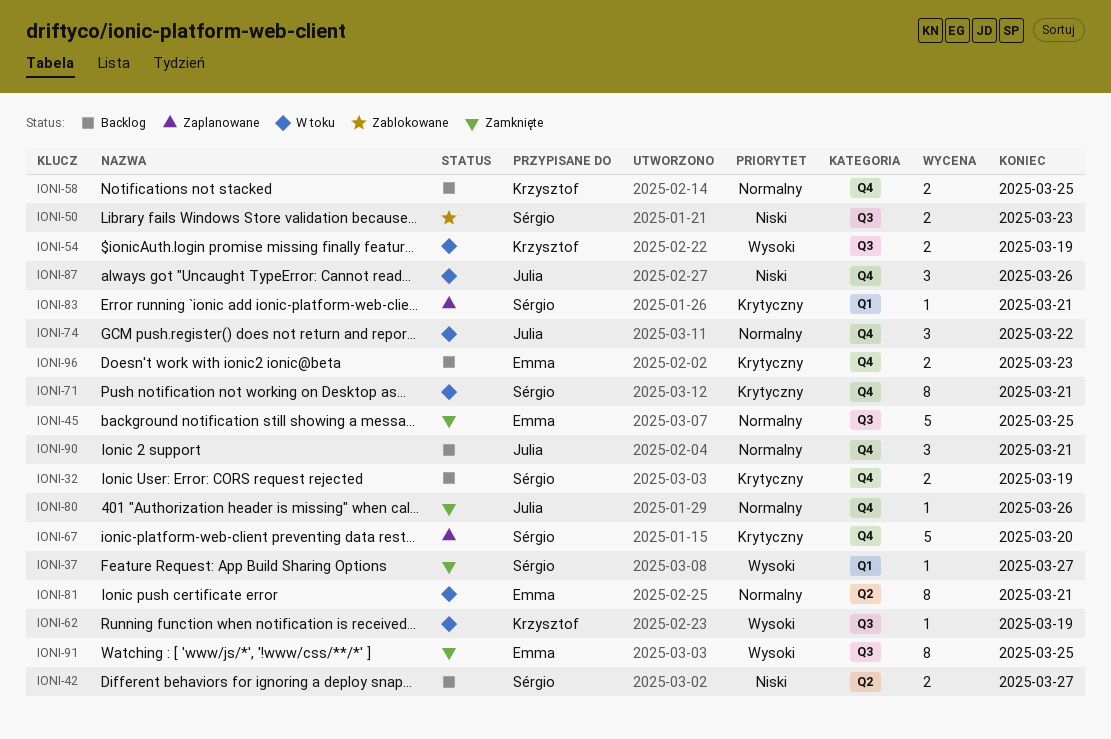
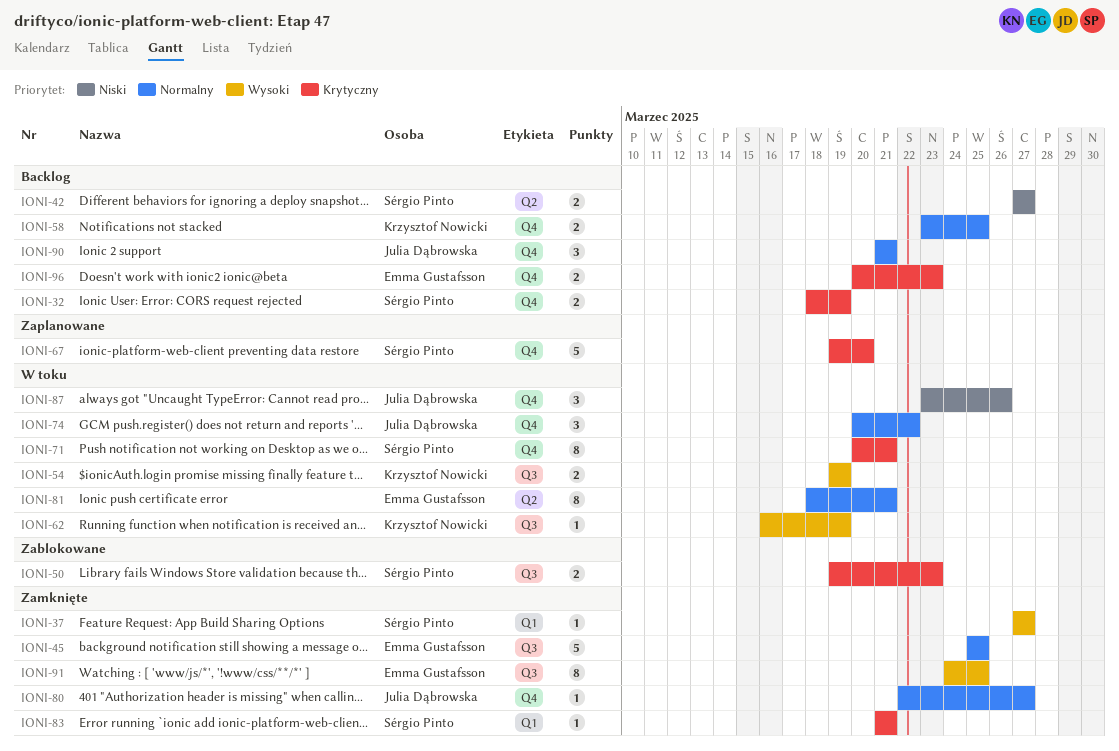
IONI-50, priority: Niski -> Krytyczny
IONI-80, due: Mar 26 -> Mar 27
IONI-83, status: Zaplanowane -> Zamknięte

